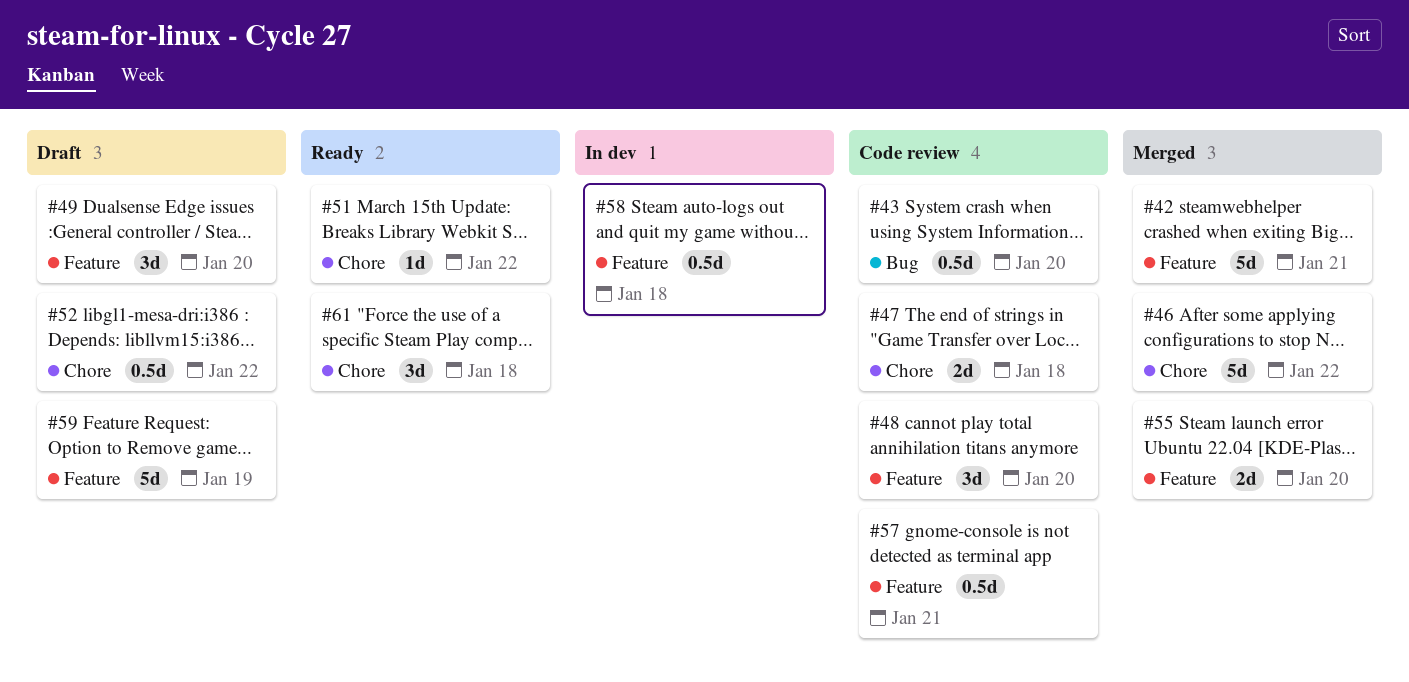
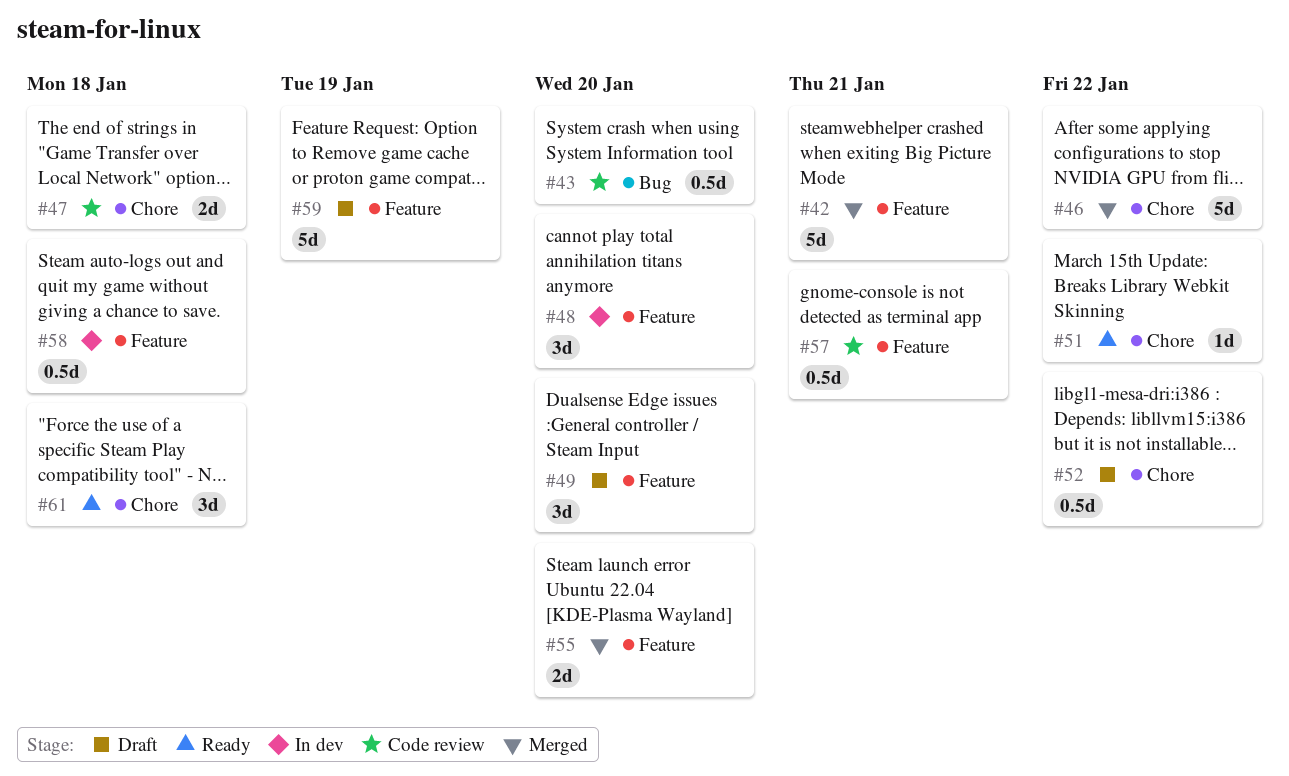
#48, status: Code review -> In dev

